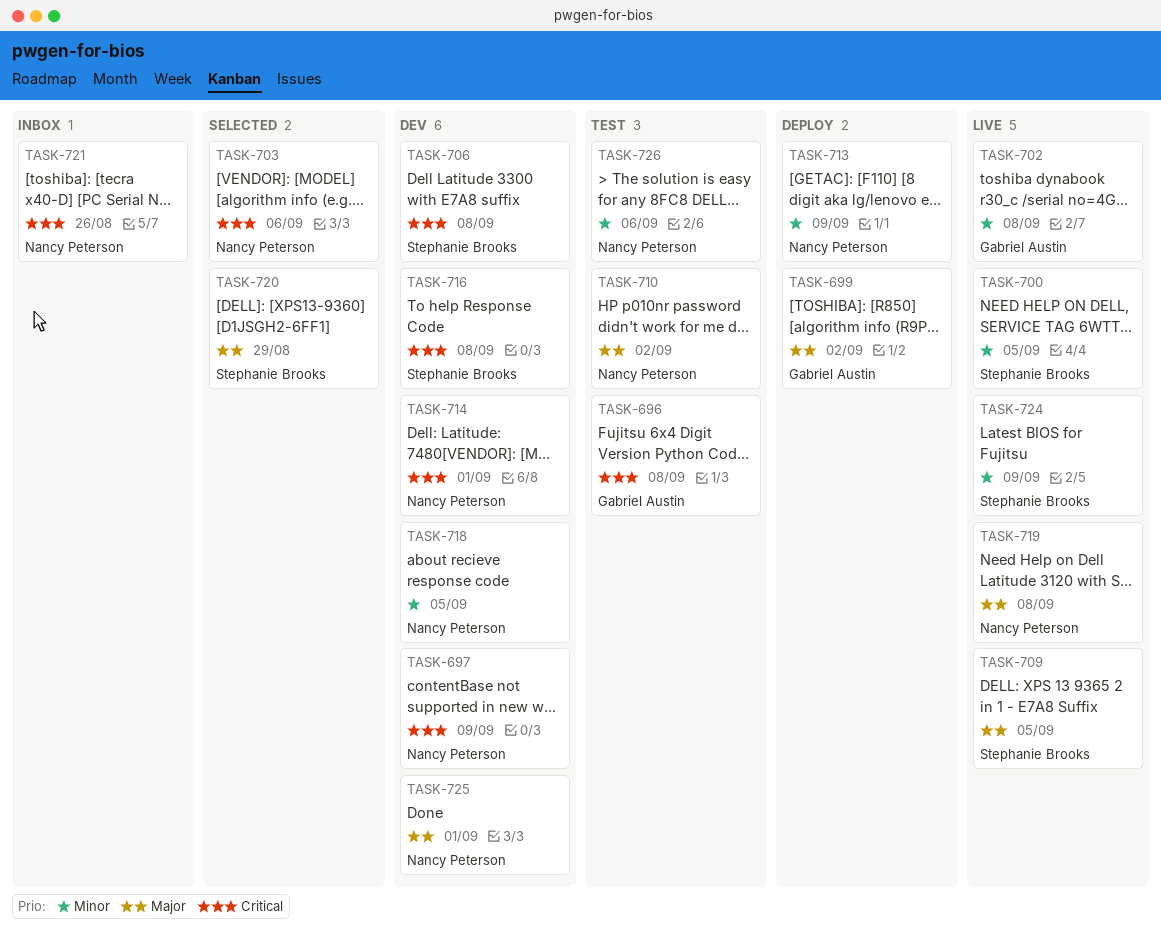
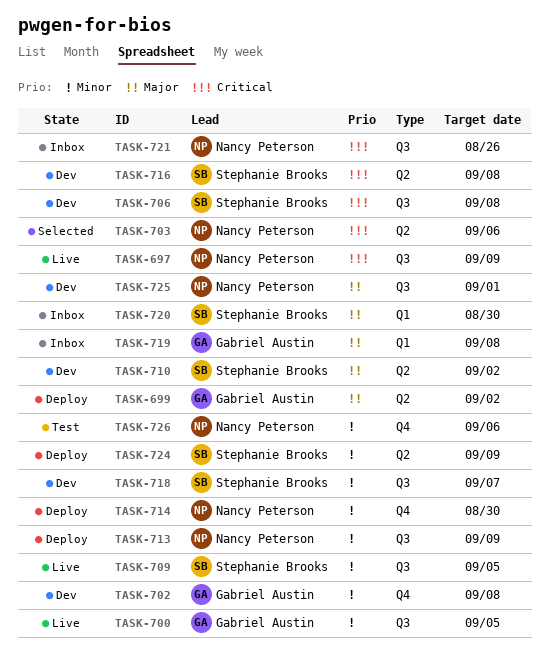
TASK-696: present -> none
TASK-697, status: Dev -> Live
TASK-700, owner: Stephanie Brooks -> Gabriel Austin
TASK-702, status: Live -> Dev
TASK-709, priority: Major -> Minor
TASK-710, status: Test -> Dev
TASK-710, owner: Nancy Peterson -> Stephanie Brooks
TASK-714, status: Dev -> Deploy
TASK-714, priority: Critical -> Minor
TASK-714, due: Sep 1 -> Aug 30
TASK-718, owner: Nancy Peterson -> Stephanie Brooks
TASK-718, due: Sep 5 -> Sep 7
TASK-719, status: Live -> Inbox
TASK-719, owner: Nancy Peterson -> Gabriel Austin
TASK-720, status: Selected -> Inbox
TASK-720, due: Aug 29 -> Aug 30
TASK-724, status: Live -> Deploy

